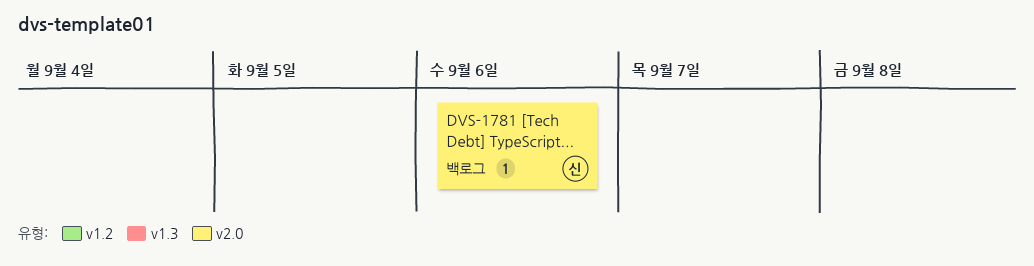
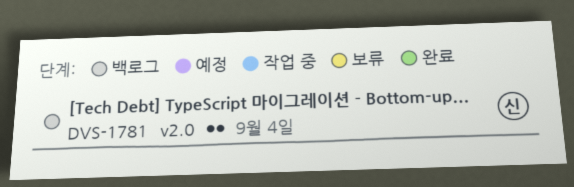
DVS-1781, estimate: 1 -> 2
DVS-1781, due: Sep 6 -> Sep 4

